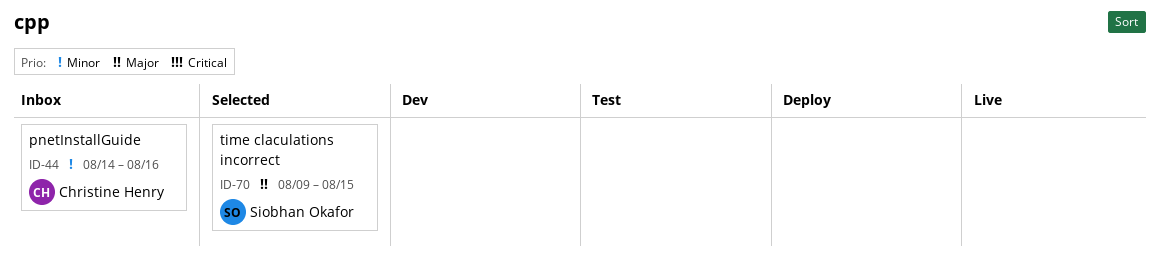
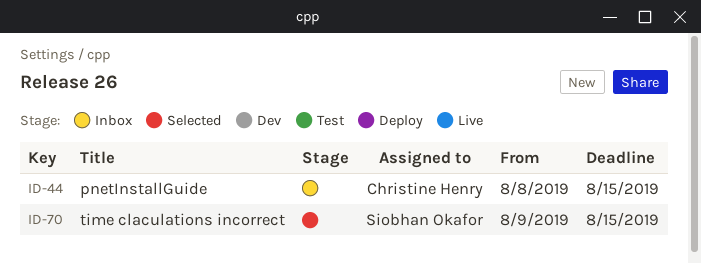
ID-44, start: Aug 14 -> Aug 8
ID-44, due: Aug 16 -> Aug 15

